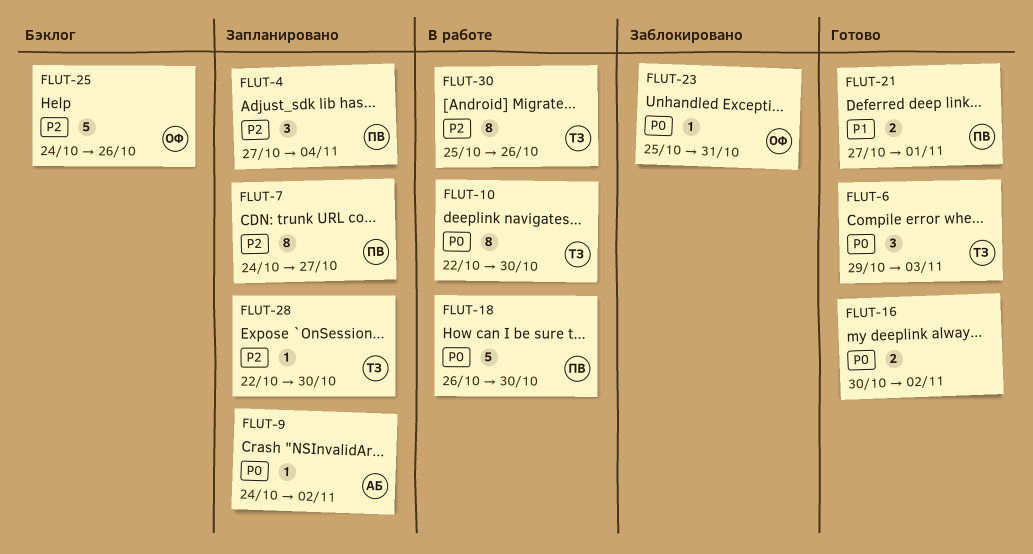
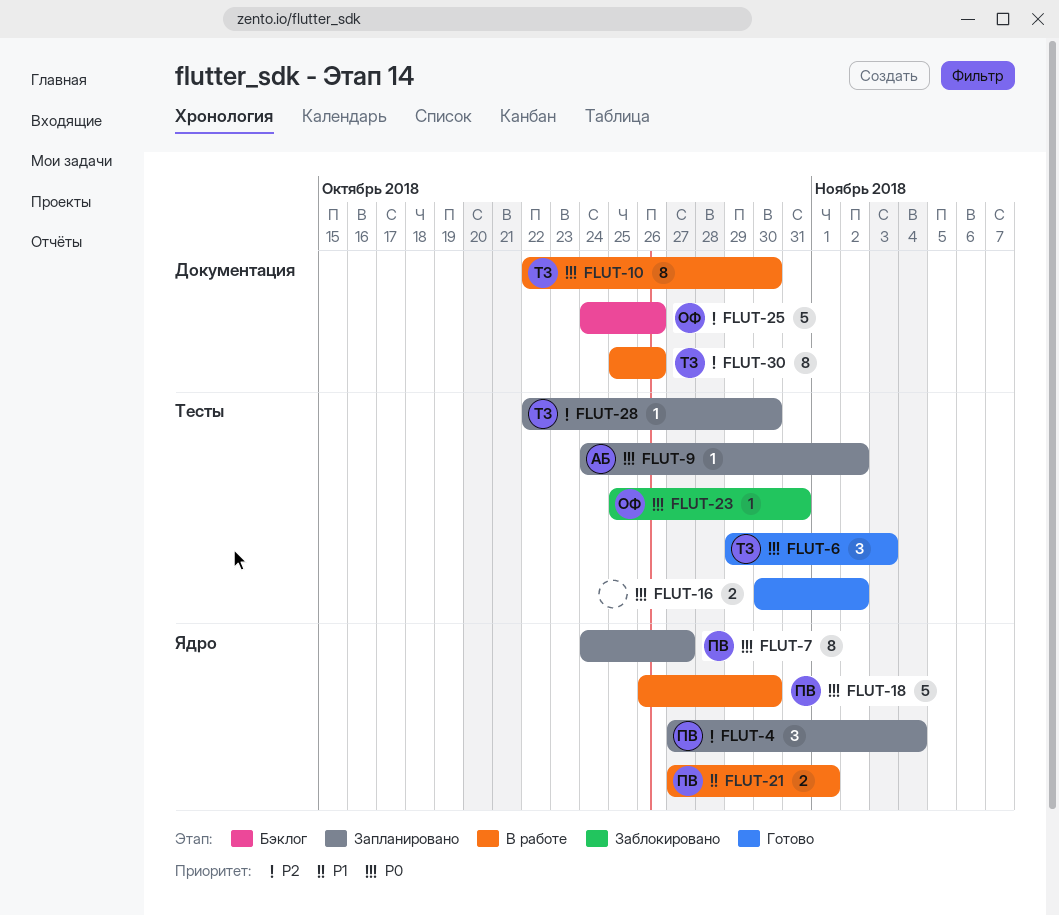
FLUT-7, priority: P2 -> P0
FLUT-21, status: Готово -> В работе

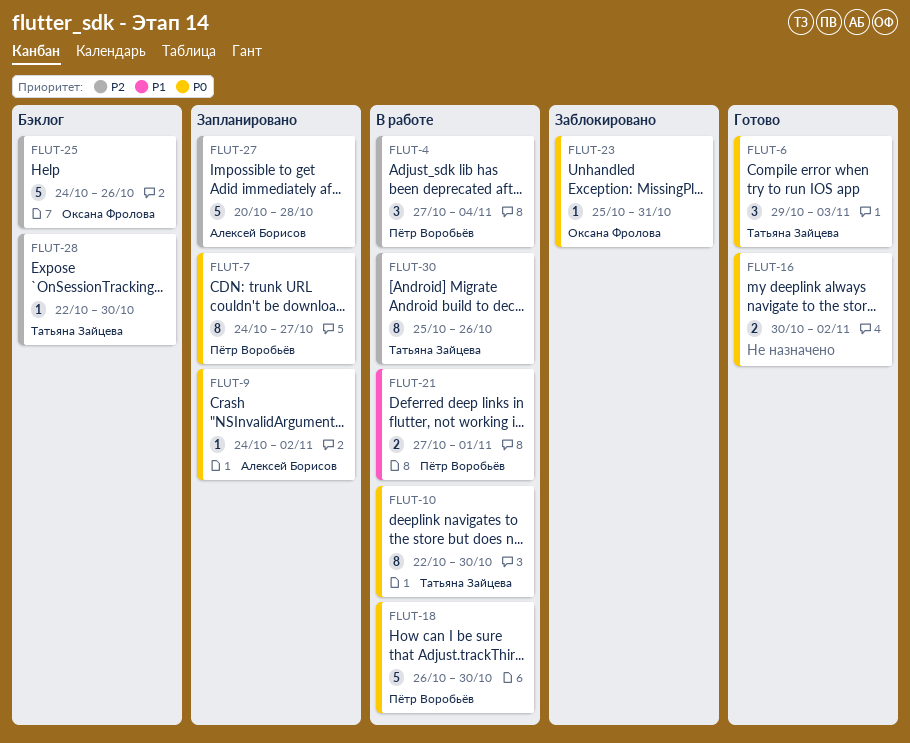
FLUT-4, status: Запланировано -> В работе
FLUT-27: none -> present
FLUT-28, status: Запланировано -> Бэклог

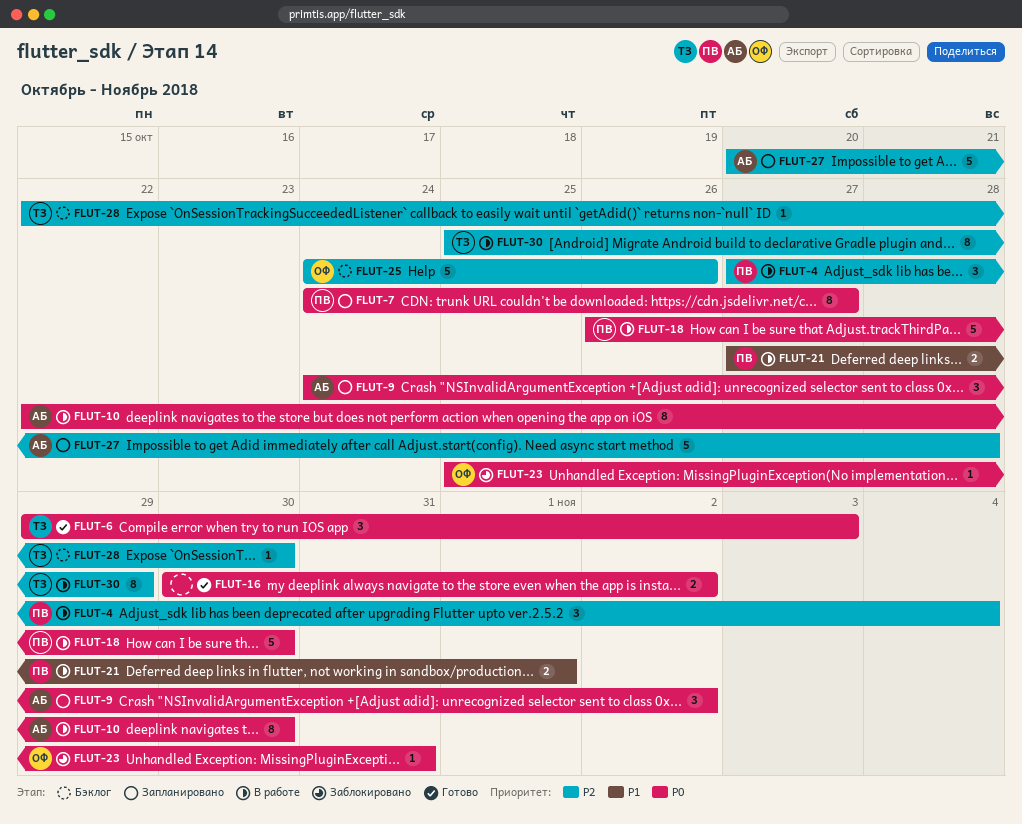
FLUT-9, estimate: 1 -> 3
FLUT-10, owner: Татьяна Зайцева -> Алексей Борисов
FLUT-30, due: Oct 26 -> Oct 29

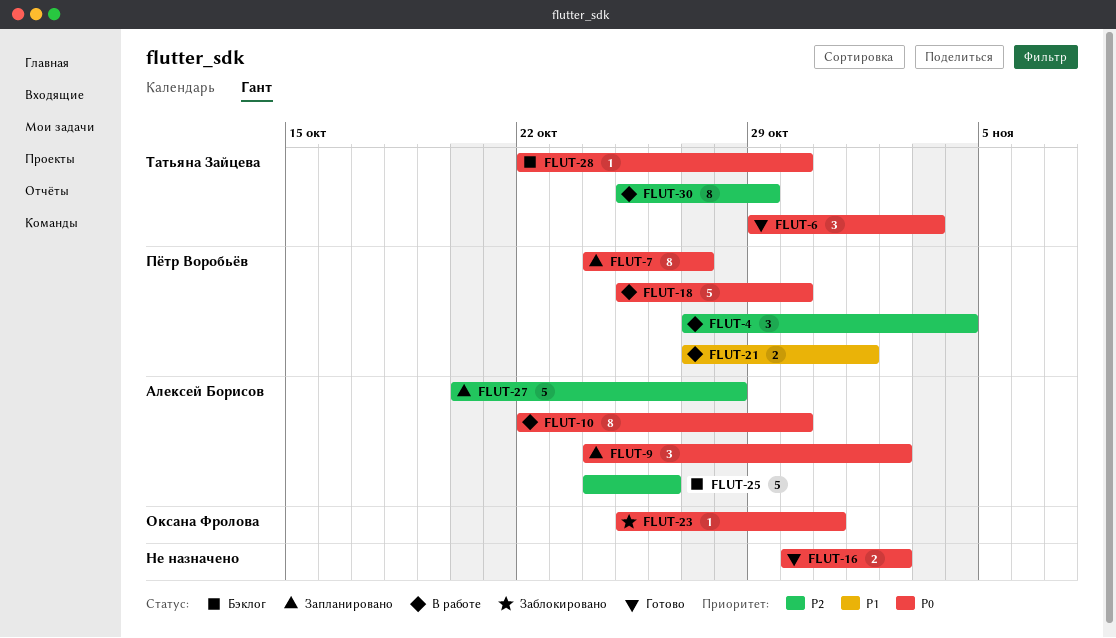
FLUT-18, start: Oct 26 -> Oct 25
FLUT-25, owner: Оксана Фролова -> Алексей Борисов
FLUT-28, priority: P2 -> P0

